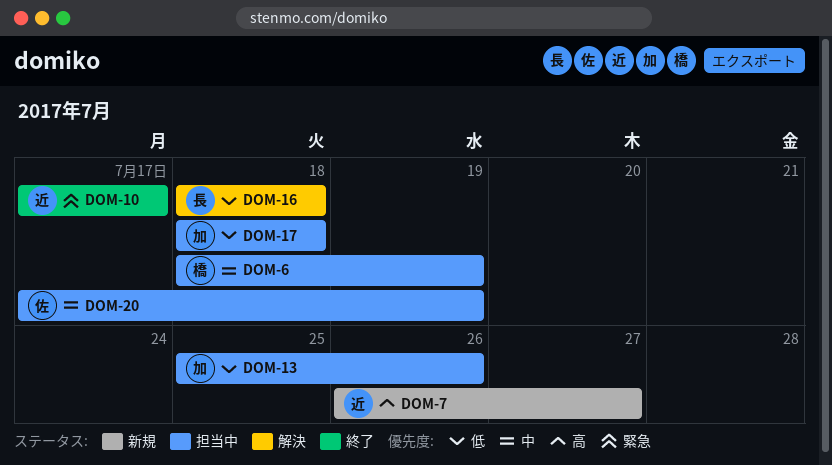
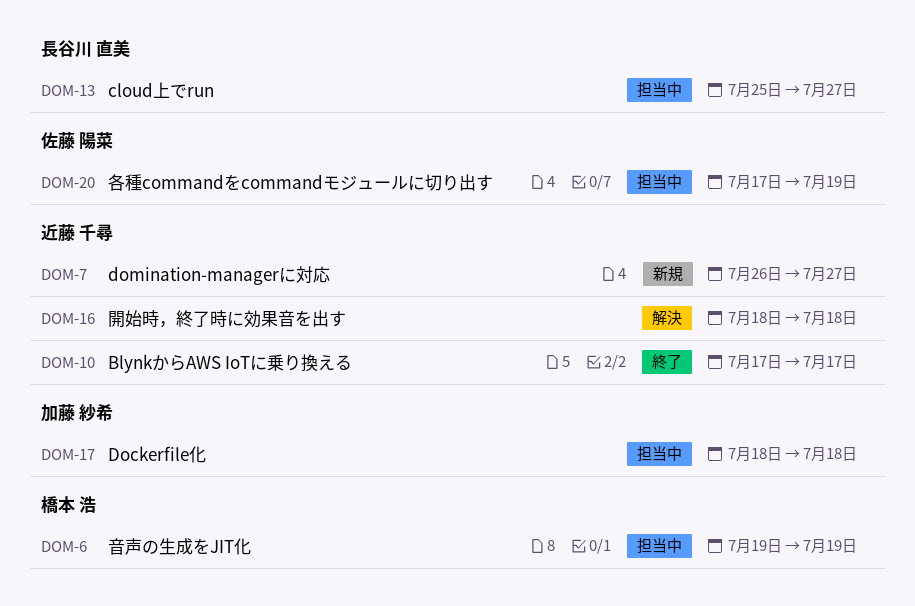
DOM-6, start: Jul 18 -> Jul 19
DOM-13, owner: 加藤 紗希 -> 長谷川 直美
DOM-13, due: Jul 26 -> Jul 27
DOM-16, owner: 長谷川 直美 -> 近藤 千尋

